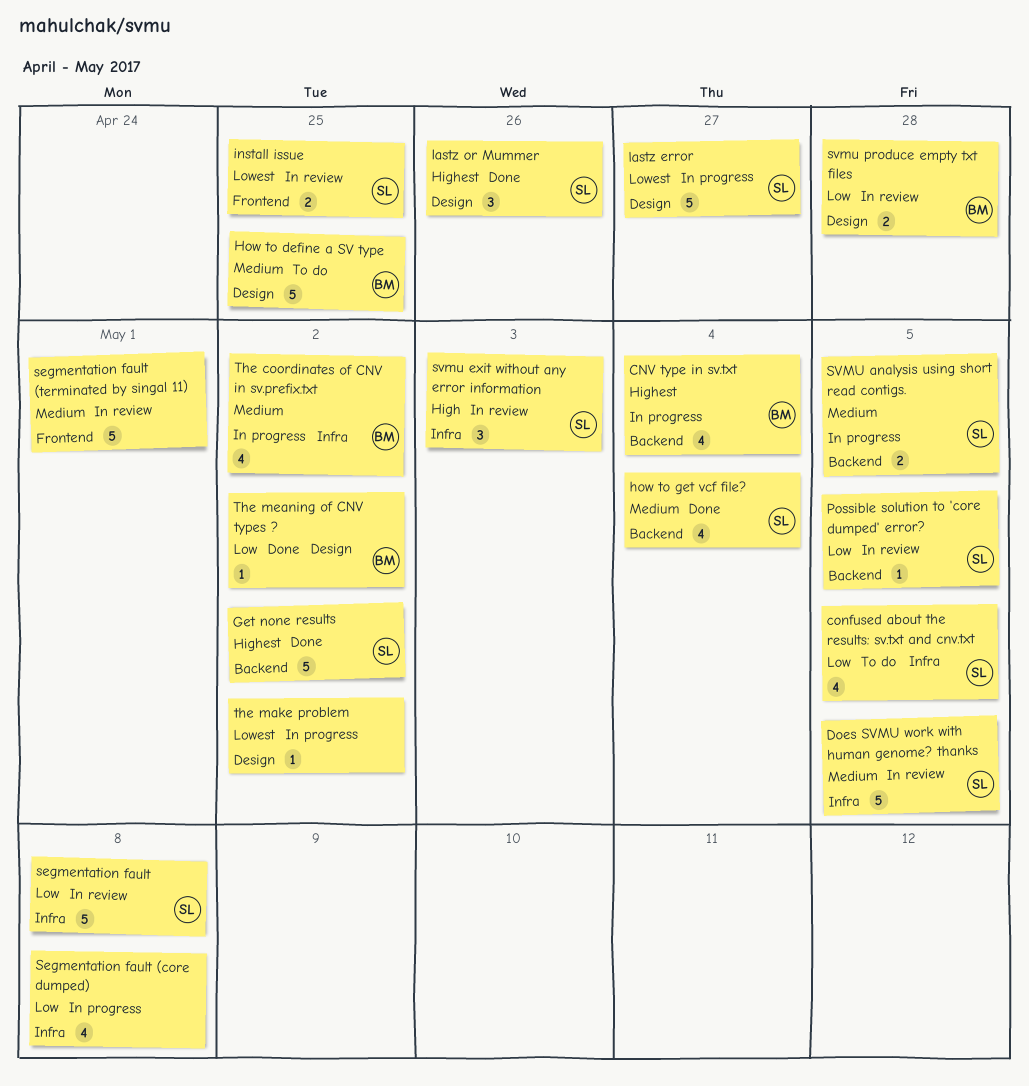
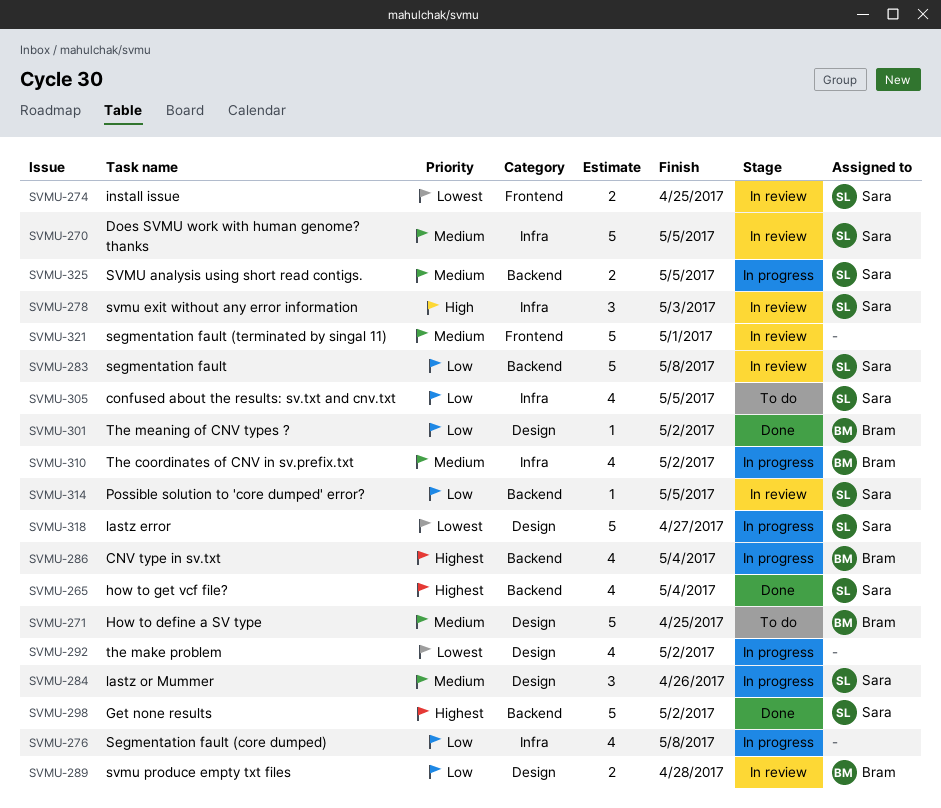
how to get vcf file?, priority: Medium -> Highest
lastz or Mummer, status: Done -> In progress
lastz or Mummer, priority: Highest -> Medium
segmentation fault, label: Infra -> Backend
the make problem, estimate: 1 -> 4

